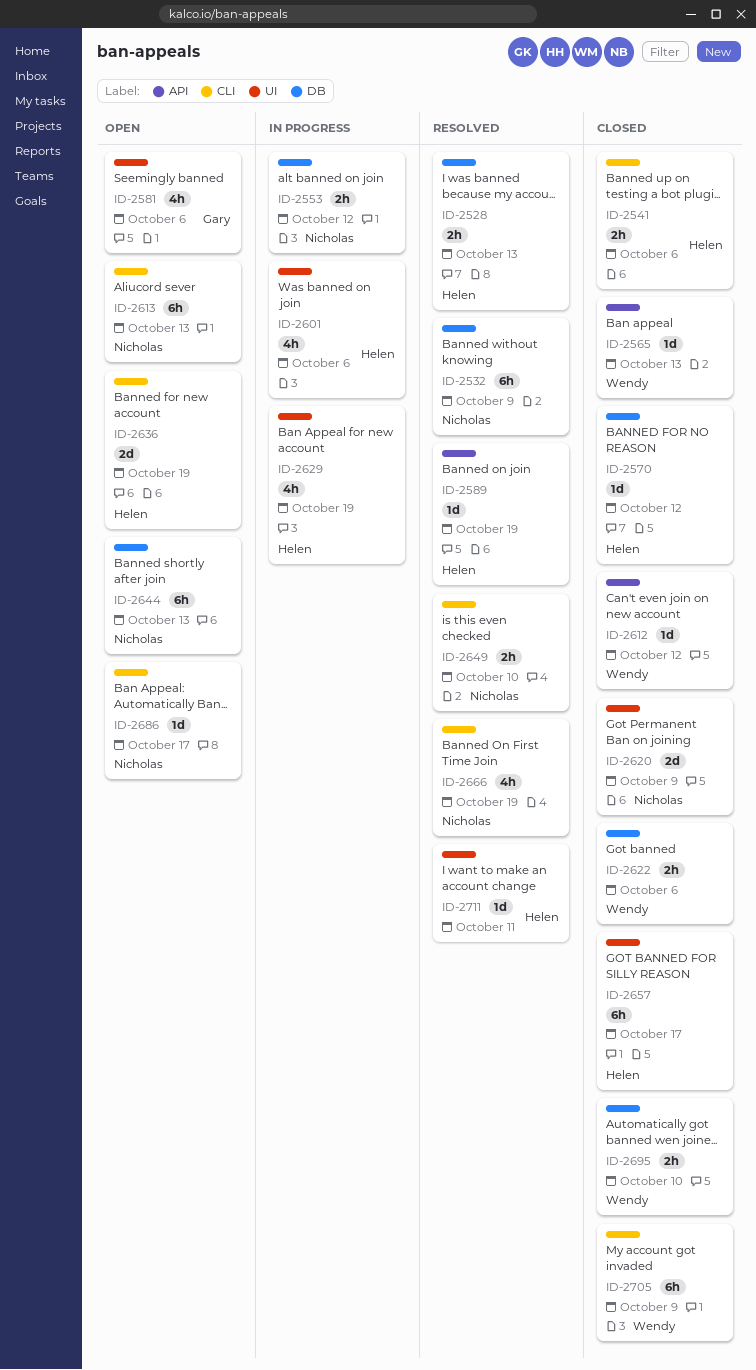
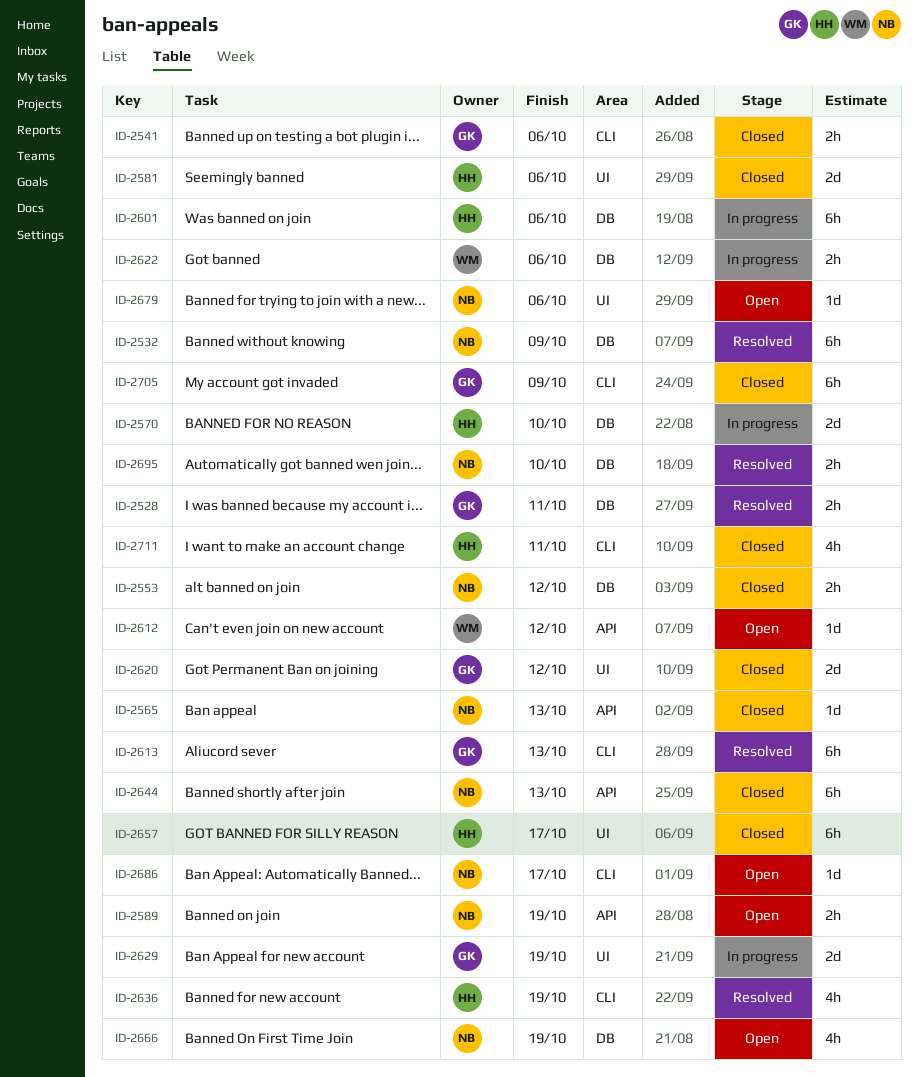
ID-2528, owner: Helen -> Gary
ID-2528, due: Oct 13 -> Oct 11
ID-2541, owner: Helen -> Gary
ID-2553, status: In progress -> Closed
ID-2565, owner: Wendy -> Nicholas
ID-2570, status: Closed -> In progress
ID-2570, estimate: 1d -> 2d
ID-2570, due: Oct 12 -> Oct 10
ID-2581, status: Open -> Closed
ID-2581, owner: Gary -> Helen
ID-2581, estimate: 4h -> 2d
ID-2589, status: Resolved -> Open
ID-2589, owner: Helen -> Nicholas
ID-2589, estimate: 1d -> 2h
ID-2601, label: UI -> DB
ID-2601, estimate: 4h -> 6h
ID-2612, status: Closed -> Open
ID-2613, status: Open -> Resolved
ID-2613, owner: Nicholas -> Gary
ID-2620, owner: Nicholas -> Gary
ID-2620, due: Oct 9 -> Oct 12
ID-2622, status: Closed -> In progress
ID-2629, owner: Helen -> Gary
ID-2629, estimate: 4h -> 2d
ID-2636, status: Open -> Resolved
ID-2636, estimate: 2d -> 4h
ID-2644, status: Open -> Closed
ID-2644, label: DB -> API
ID-2649: present -> none
ID-2666, status: Resolved -> Open
ID-2666, label: CLI -> DB
ID-2679: none -> present
ID-2695, status: Closed -> Resolved
ID-2695, owner: Wendy -> Nicholas
ID-2705, owner: Wendy -> Gary
ID-2711, status: Resolved -> Closed
ID-2711, label: UI -> CLI
ID-2711, estimate: 1d -> 4h

